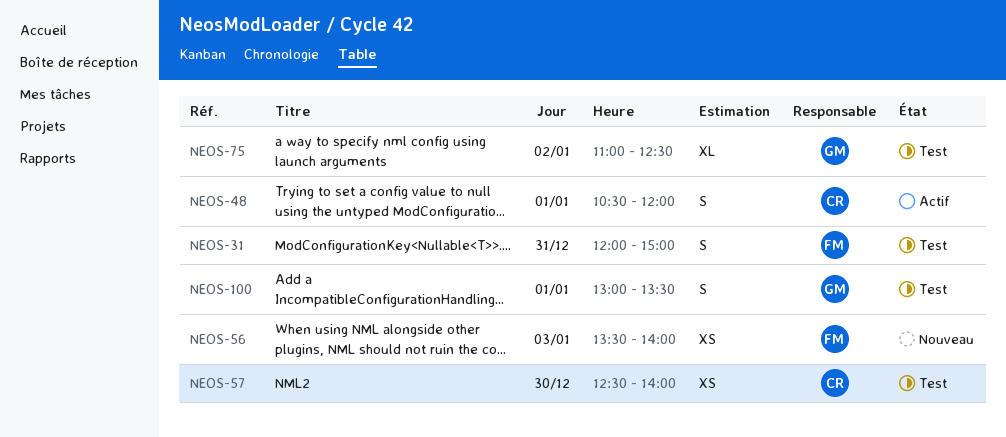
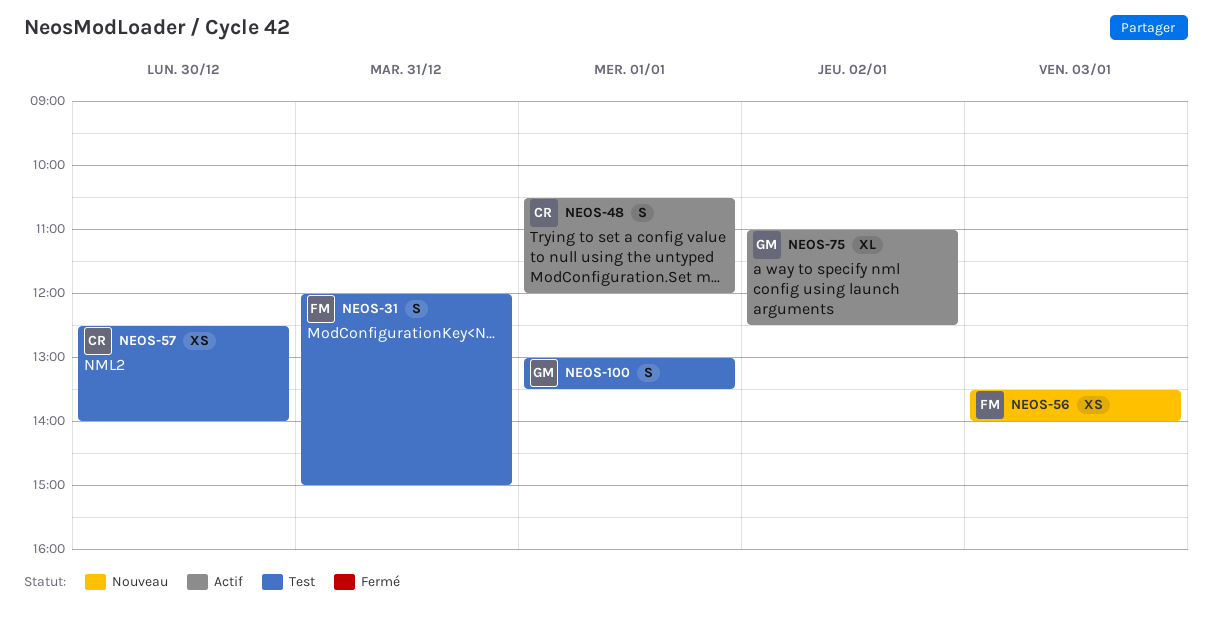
NEOS-75, status: Test -> Actif

